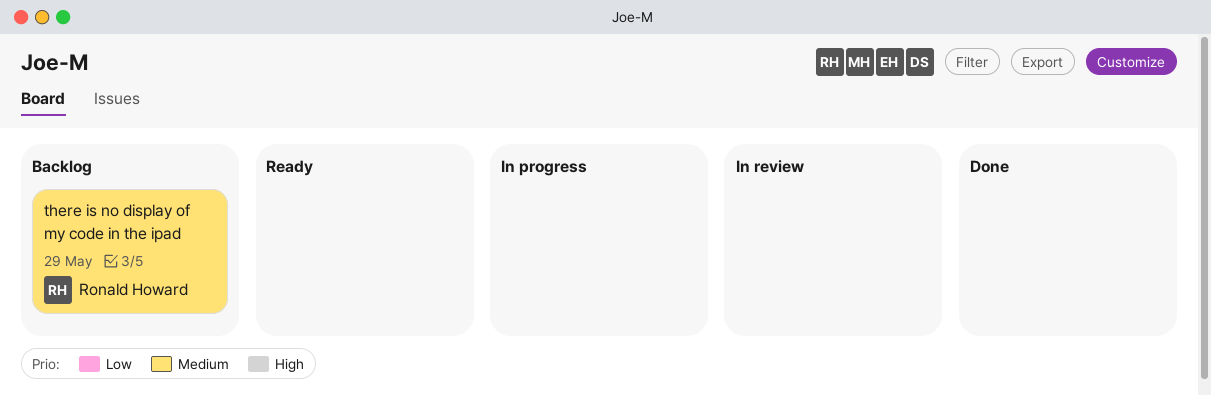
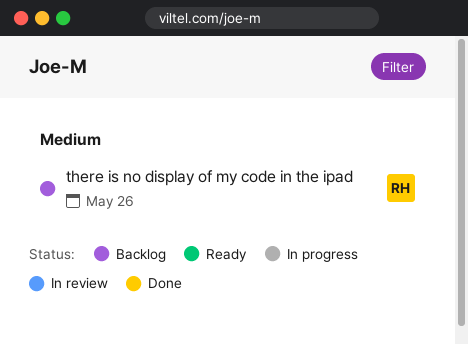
there is no display of my code in the ipad, due: May 29 -> May 26

